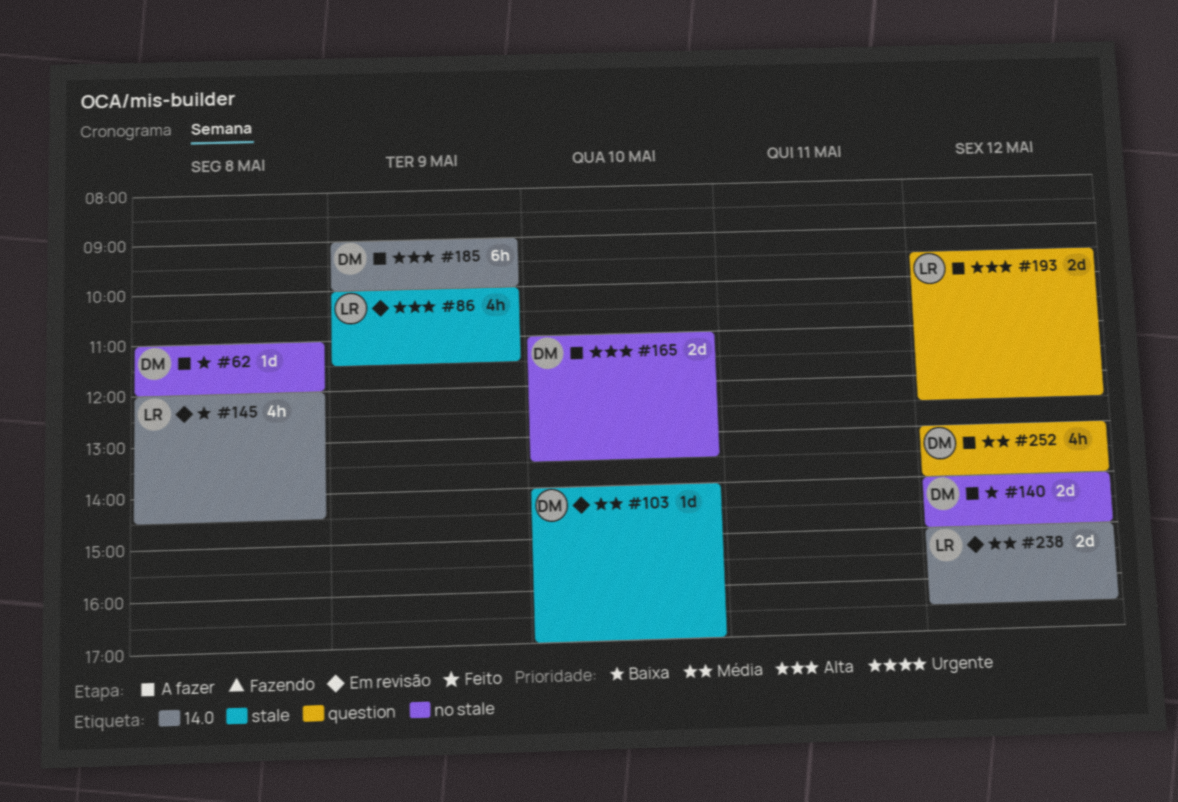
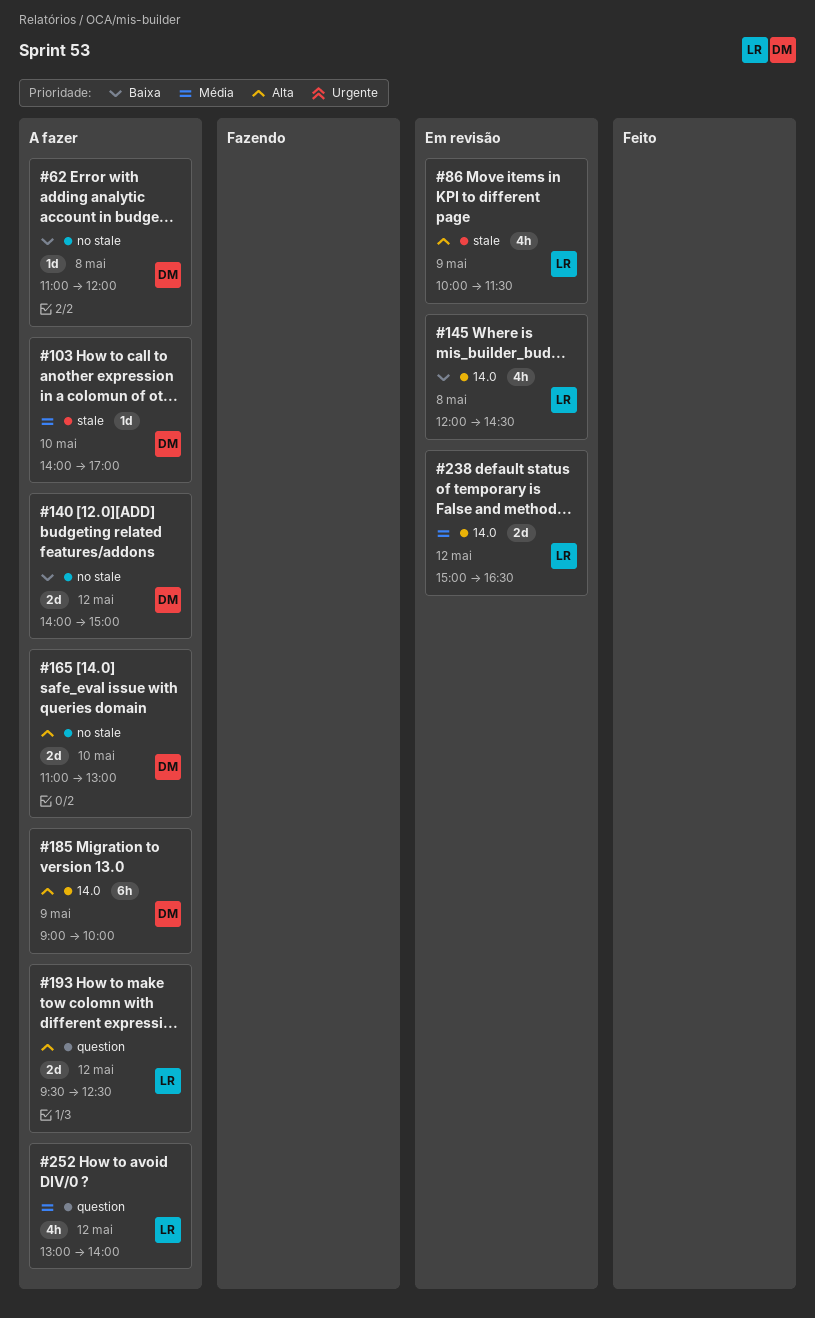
#103, status: Em revisão -> A fazer
#165, ends: 13:30 -> 13:00
#252, owner: DM -> LR

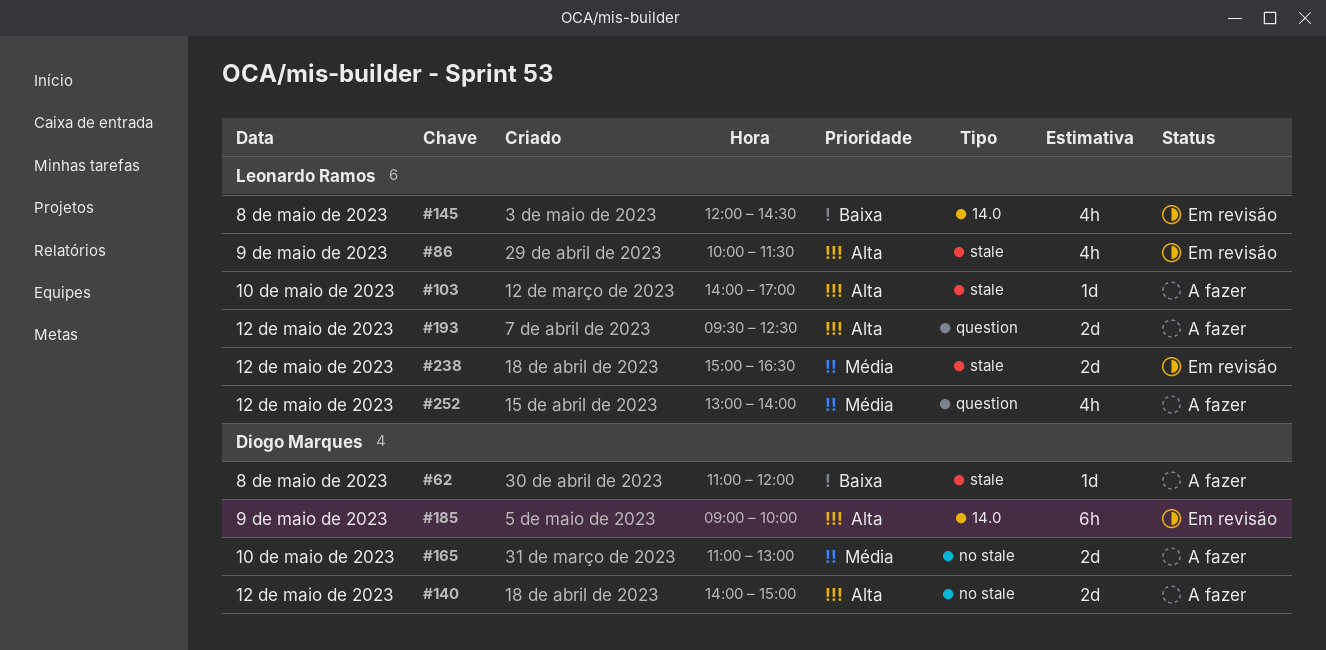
#62, label: no stale -> stale
#103, owner: Diogo Marques -> Leonardo Ramos
#103, priority: Média -> Alta
#140, priority: Baixa -> Alta
#165, priority: Alta -> Média
#185, status: A fazer -> Em revisão
#238, label: 14.0 -> stale

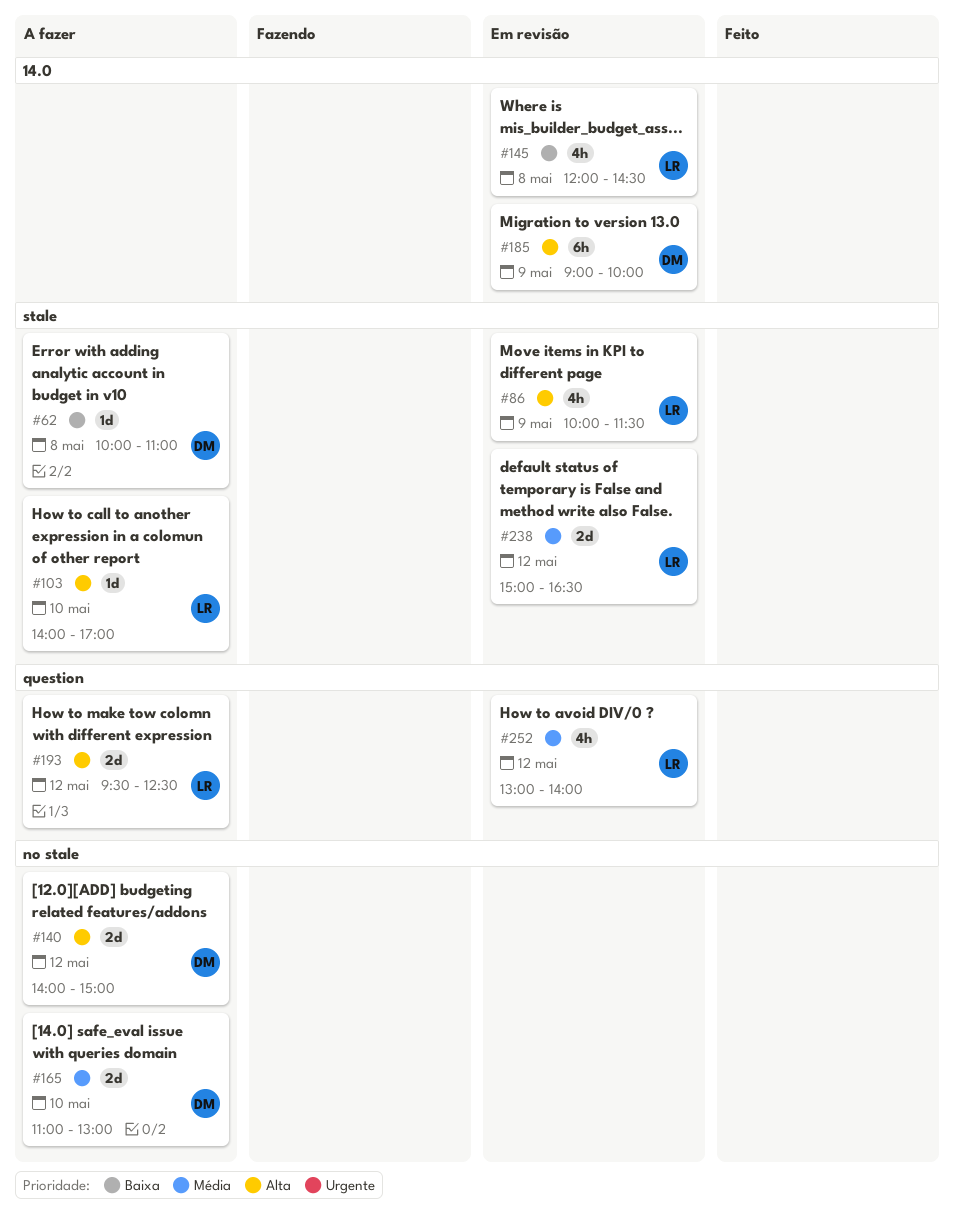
#62, begins: 11:00 -> 10:00
#62, ends: 12:00 -> 11:00
#252, status: A fazer -> Em revisão

